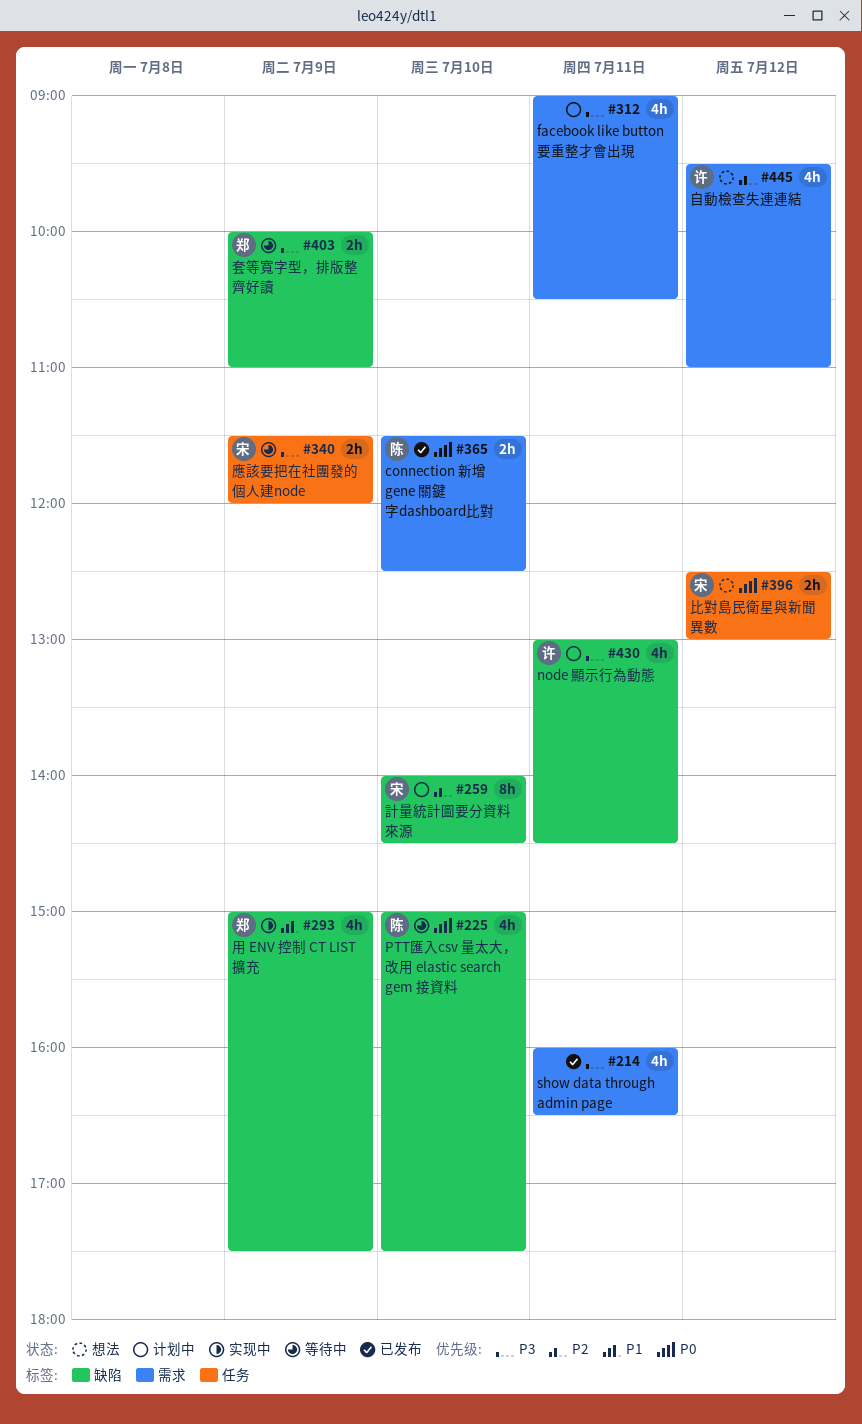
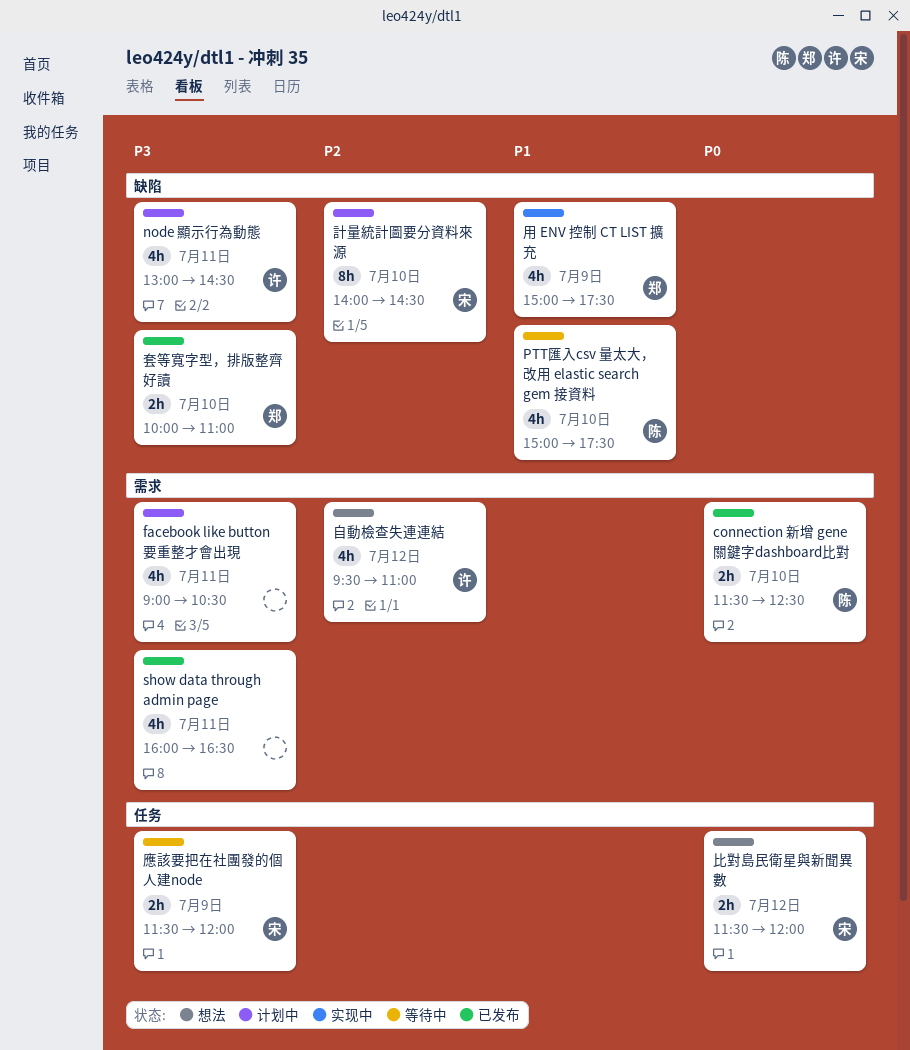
PTT匯入csv 量太大，改用 elastic search gem 接資料, priority: P0 -> P1
套等寬字型，排版整齊好讀, status: 等待中 -> 已发布
套等寬字型，排版整齊好讀, day: Jul 9 -> Jul 10
比對島民衛星與新聞異數, begins: 12:30 -> 11:30
比對島民衛星與新聞異數, ends: 13:00 -> 12:00

